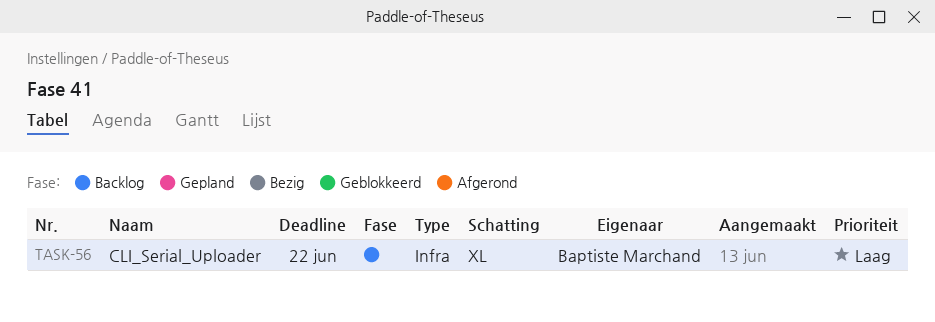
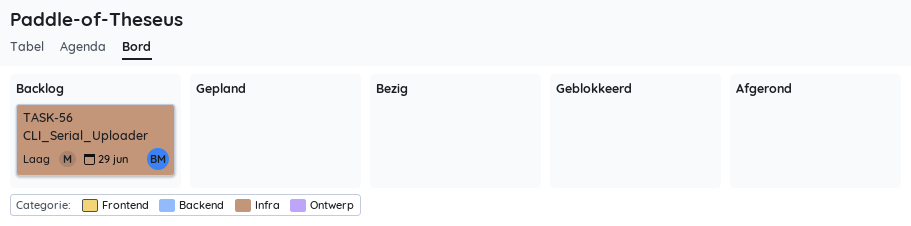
TASK-56, estimate: XL -> M
TASK-56, due: Jun 22 -> Jun 29

